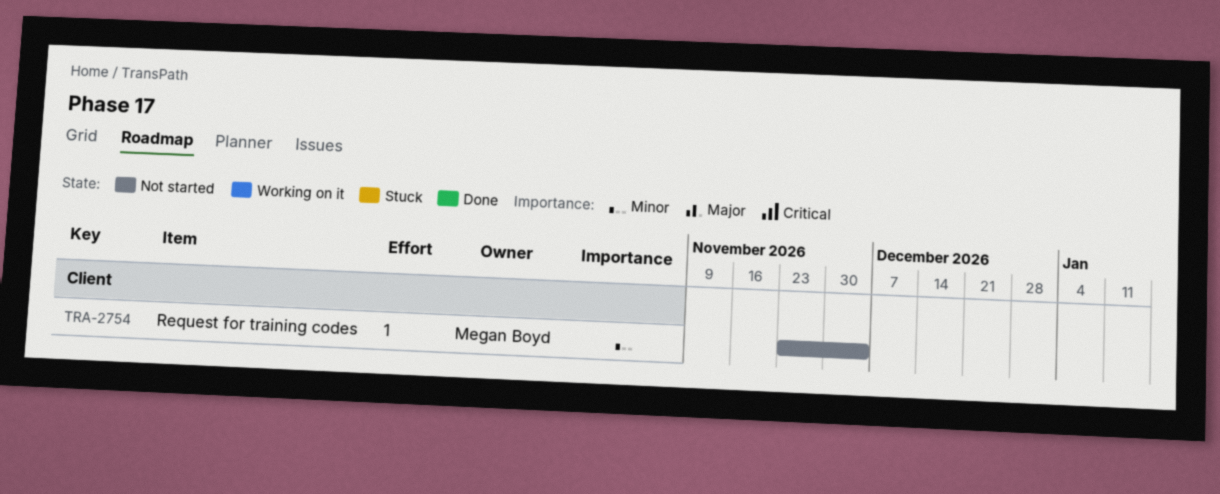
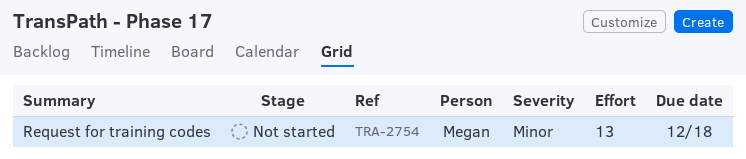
TRA-2754, estimate: 1 -> 13
TRA-2754, due: Dec 4 -> Dec 18

